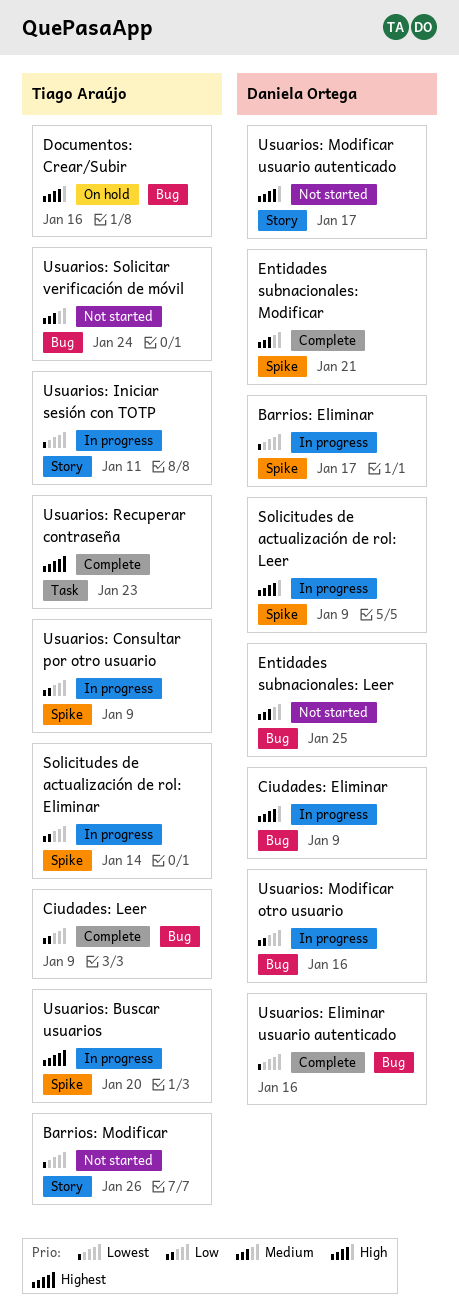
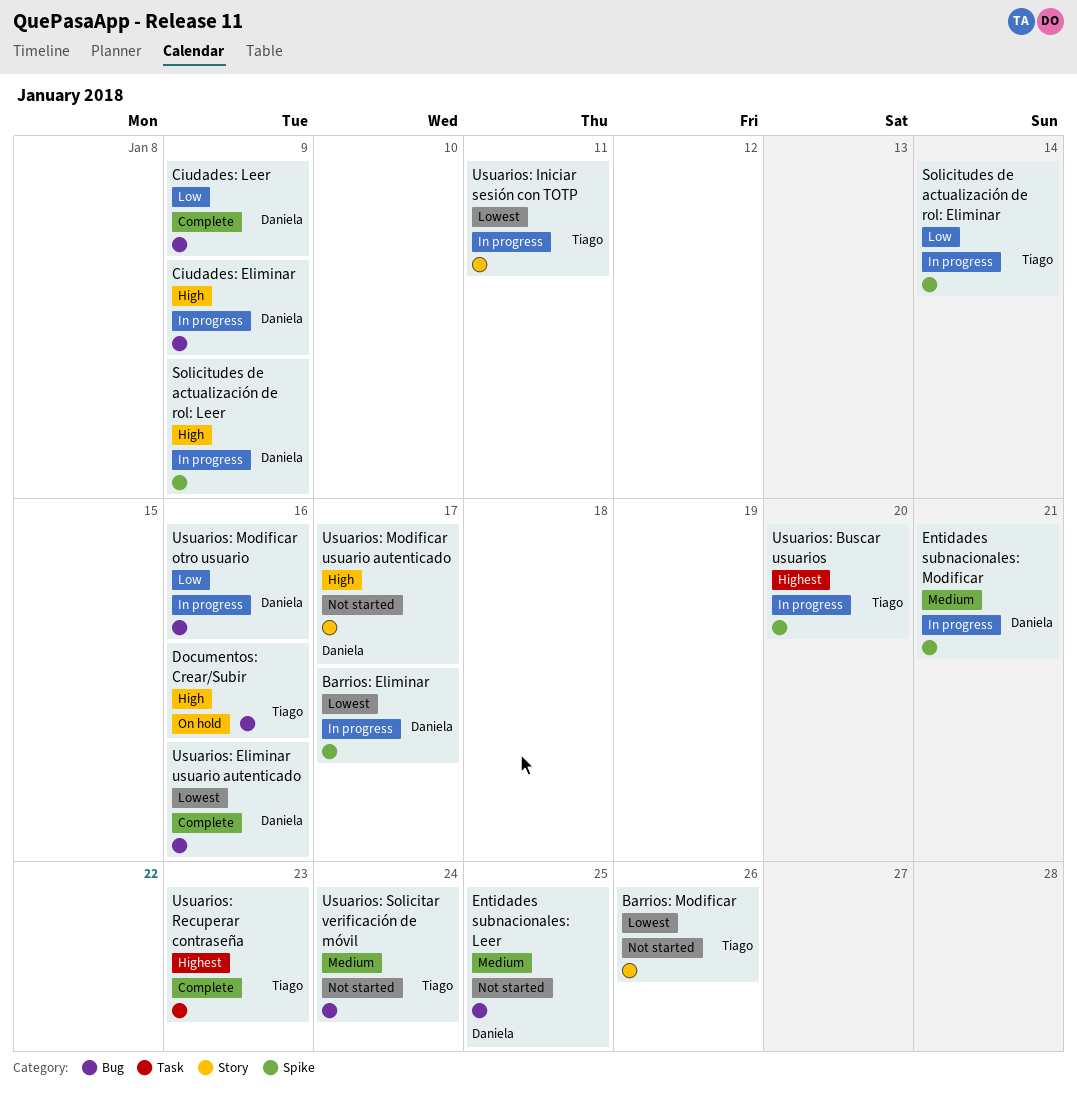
Ciudades: Leer, owner: Tiago Araújo -> Daniela Ortega
Entidades subnacionales: Modificar, status: Complete -> In progress
Usuarios: Consultar por otro usuario: present -> none

